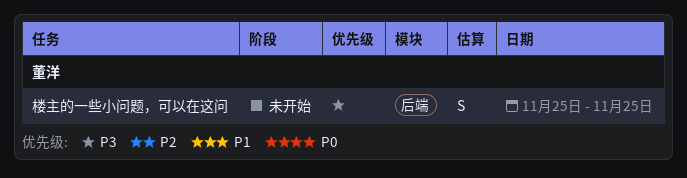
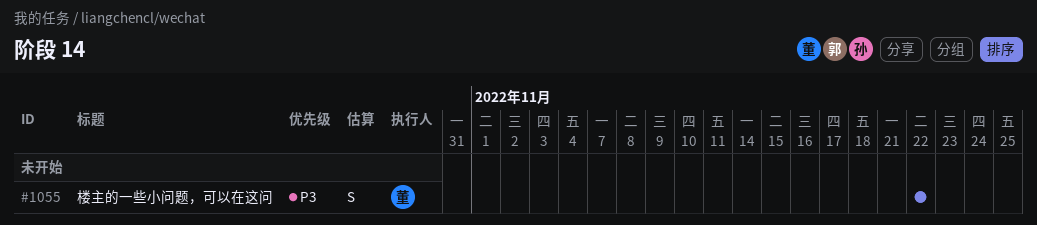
楼主的一些小问题，可以在这问, start: Nov 25 -> Nov 22
楼主的一些小问题，可以在这问, due: Nov 25 -> Nov 22

